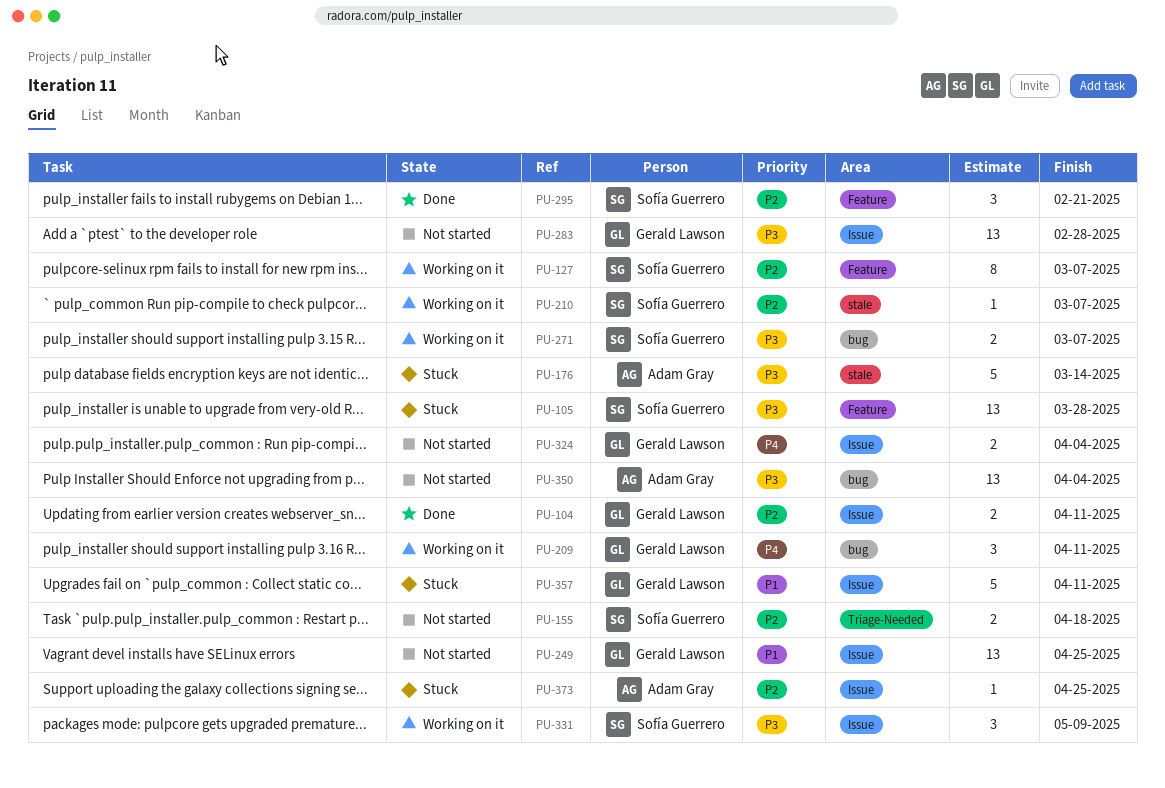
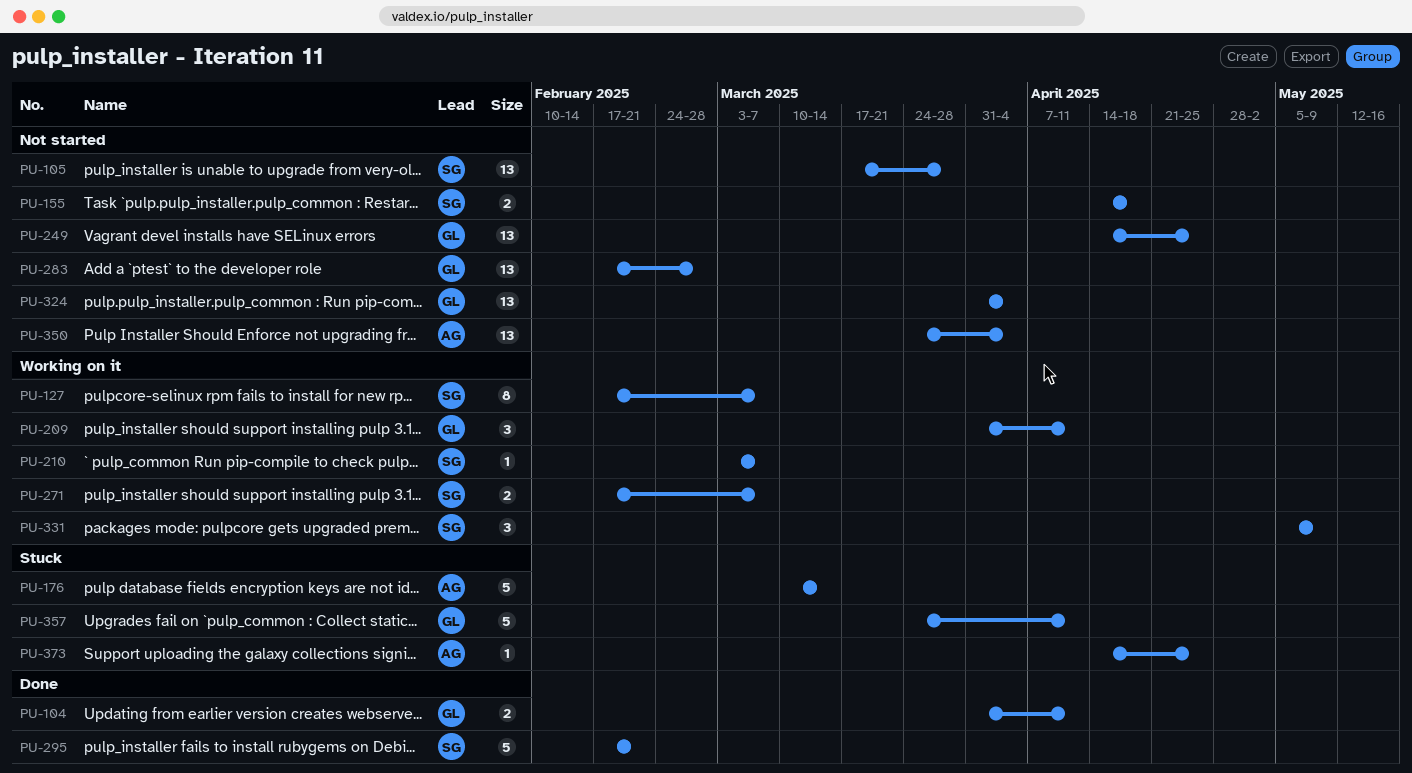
PU-105, status: Stuck -> Not started
PU-295, estimate: 3 -> 5
PU-324, estimate: 2 -> 13

